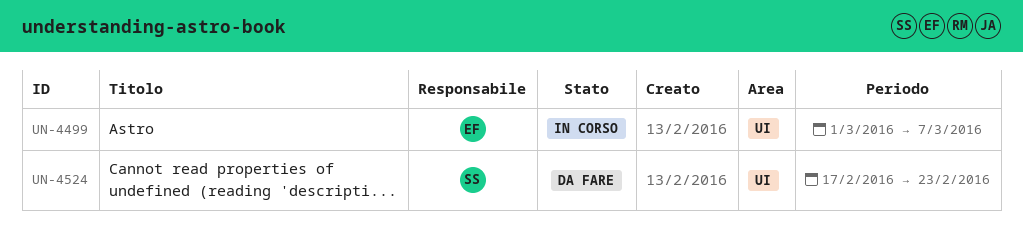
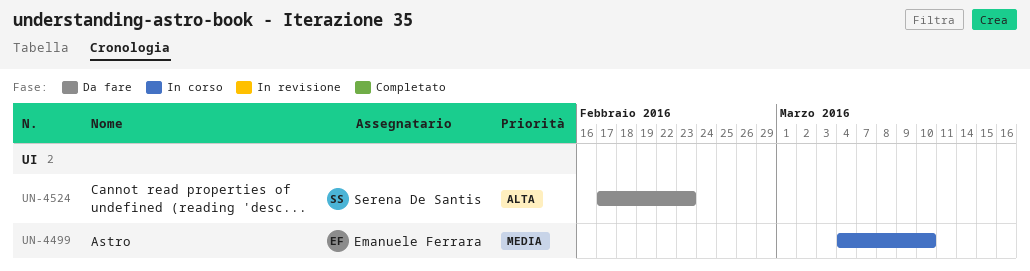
UN-4499, start: Mar 1 -> Mar 4
UN-4499, due: Mar 7 -> Mar 10

